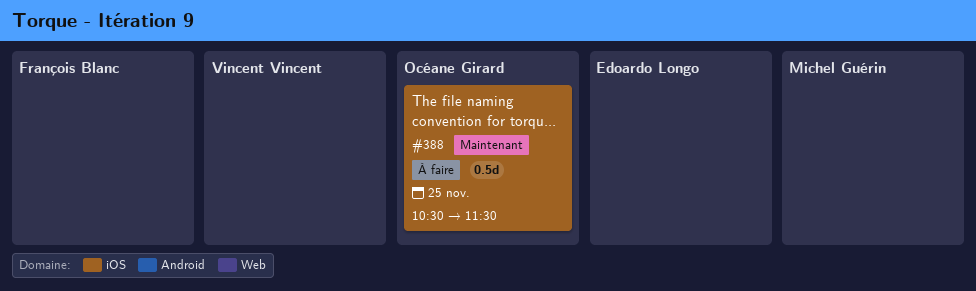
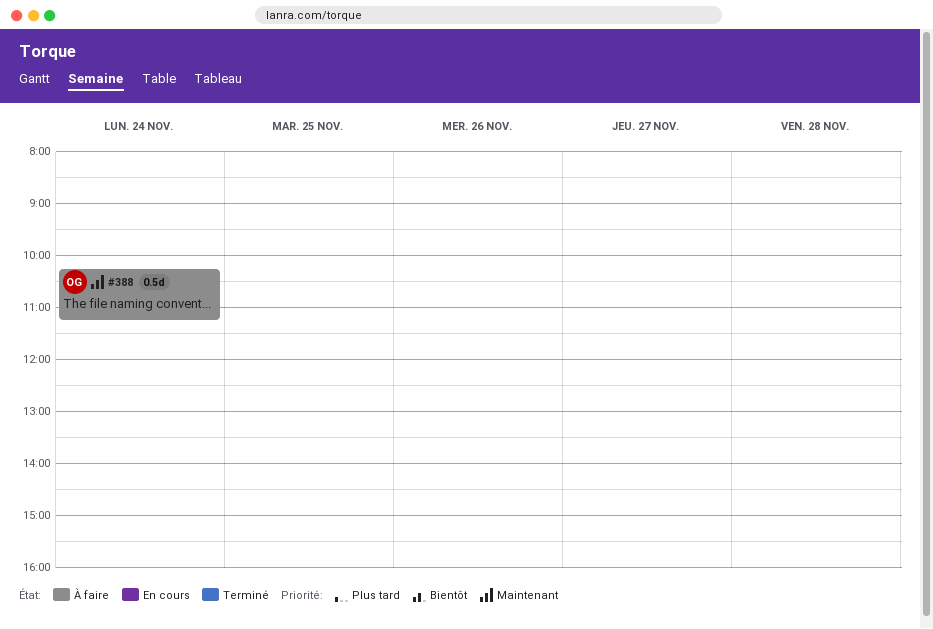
#388, day: Nov 25 -> Nov 24
#388, begins: 10:30 -> 10:15
#388, ends: 11:30 -> 11:15

